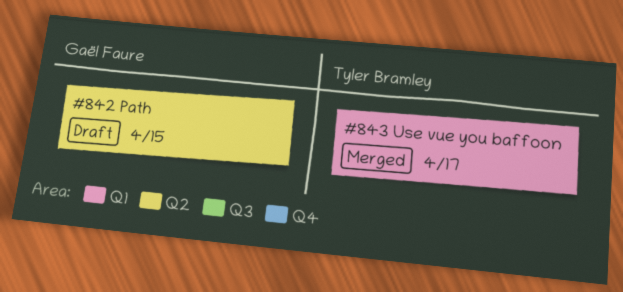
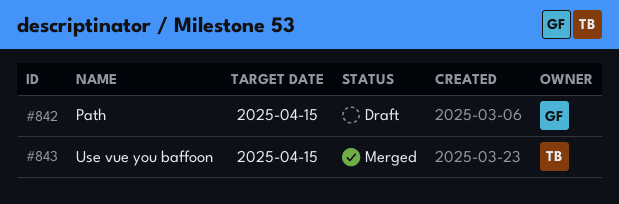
#843, due: Apr 17 -> Apr 15

